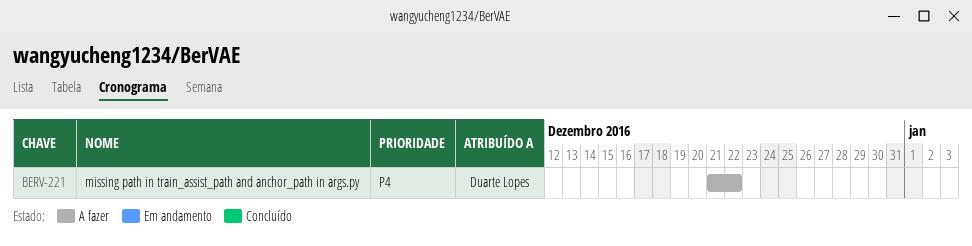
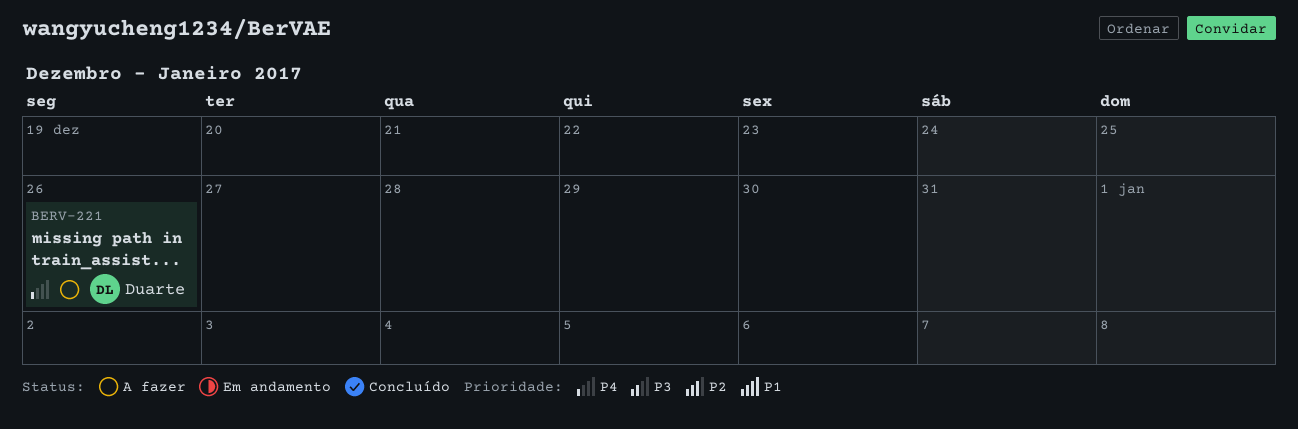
BERV-221, due: Dec 22 -> Dec 26

